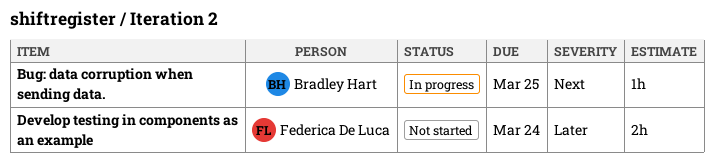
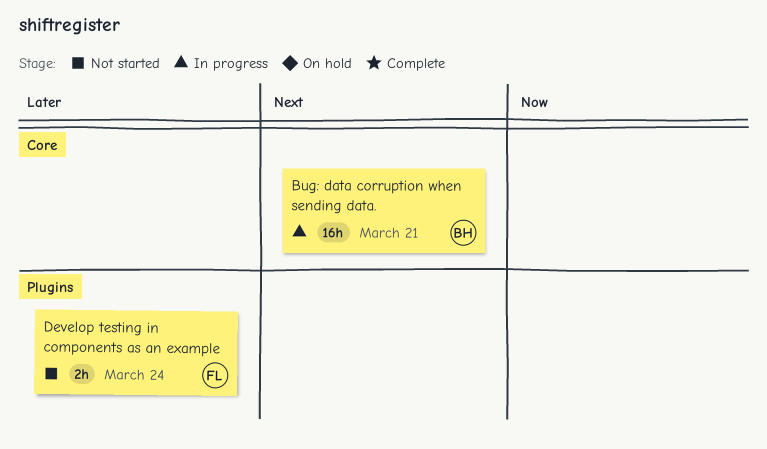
Bug: data corruption when sending data., estimate: 1h -> 16h
Bug: data corruption when sending data., due: Mar 25 -> Mar 21

